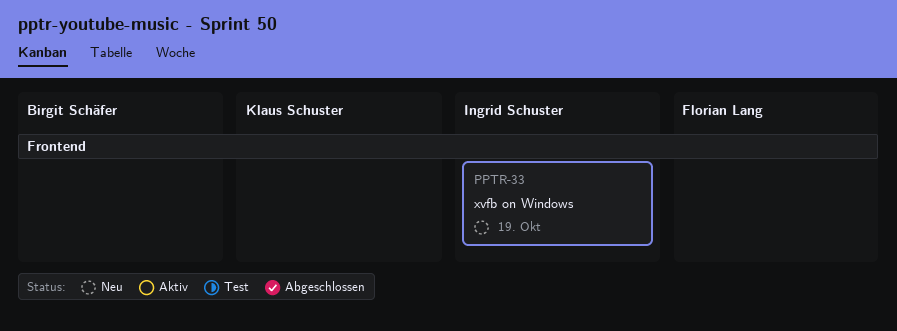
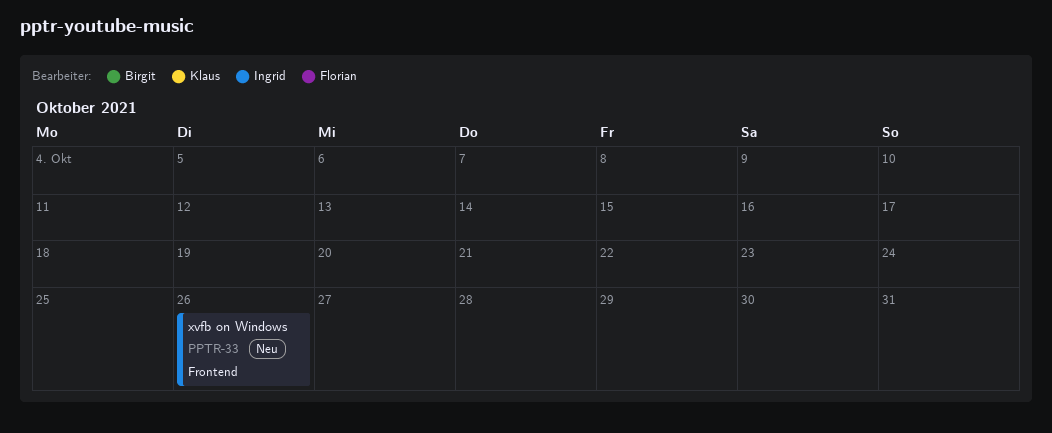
PPTR-33, due: Oct 19 -> Oct 26

